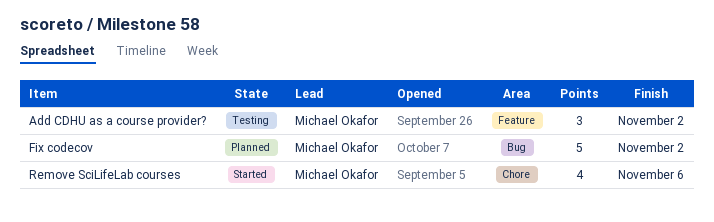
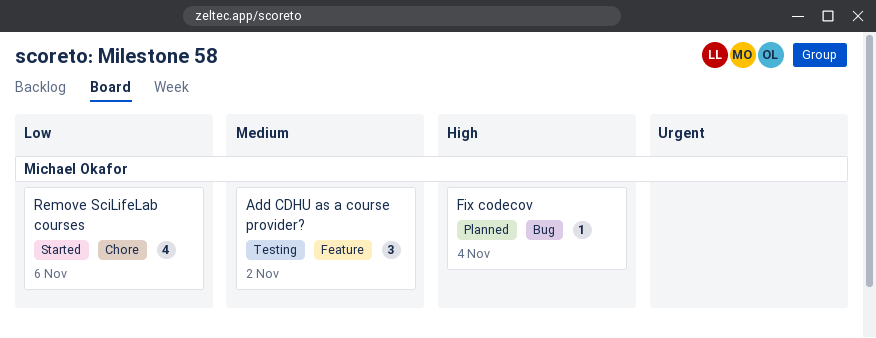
Fix codecov, estimate: 5 -> 1
Fix codecov, due: Nov 2 -> Nov 4

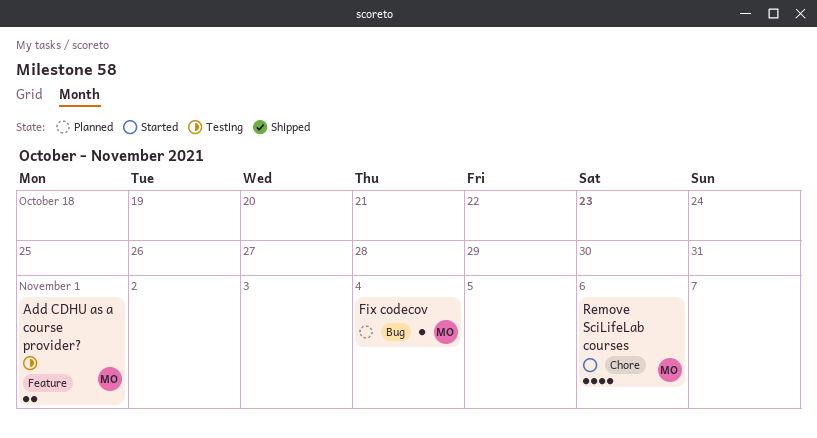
Add CDHU as a course provider?, estimate: 3 -> 2
Add CDHU as a course provider?, due: Nov 2 -> Nov 1

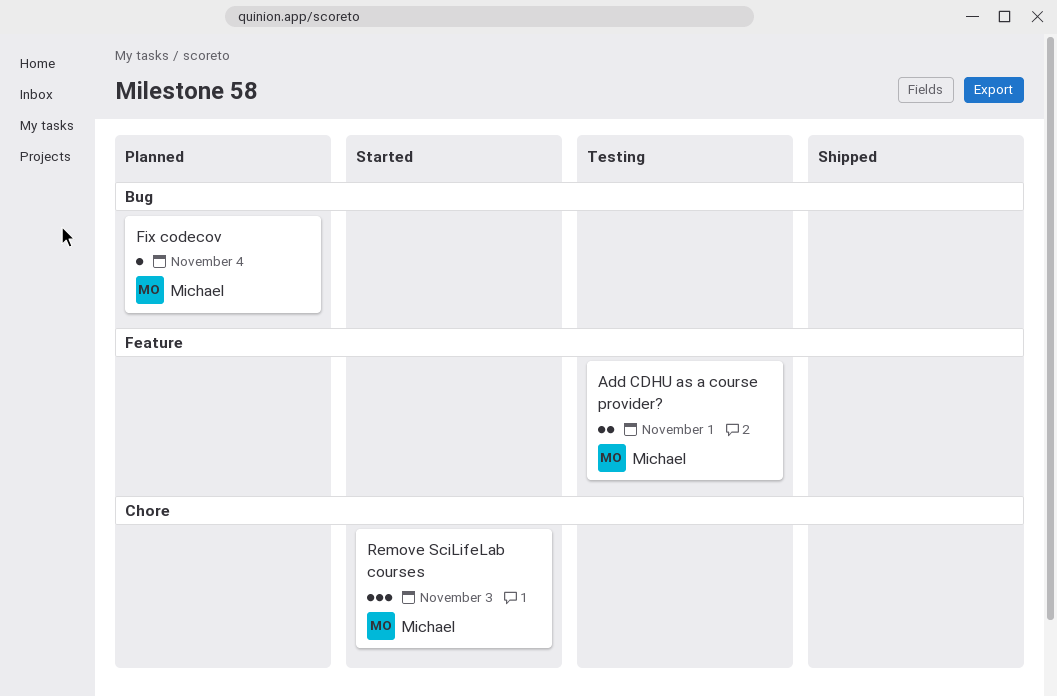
Remove SciLifeLab courses, estimate: 4 -> 3
Remove SciLifeLab courses, due: Nov 6 -> Nov 3

